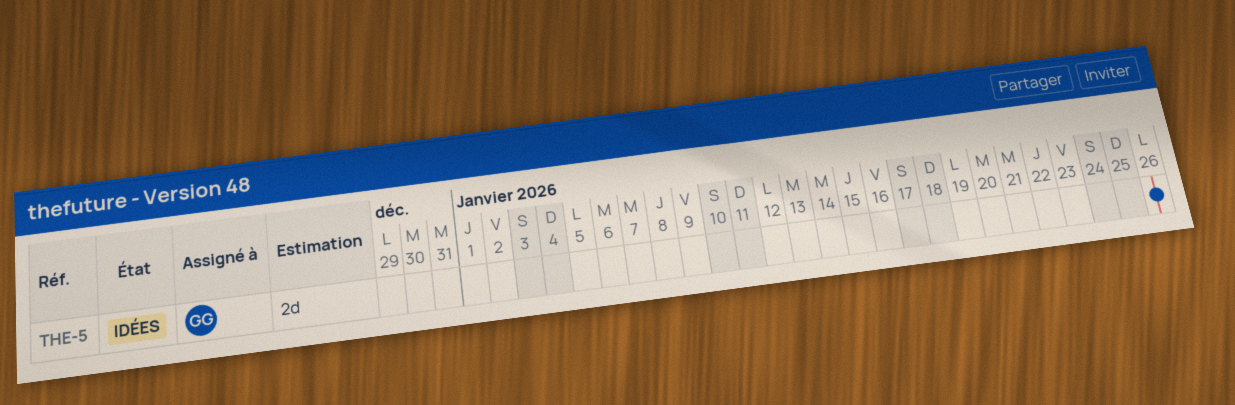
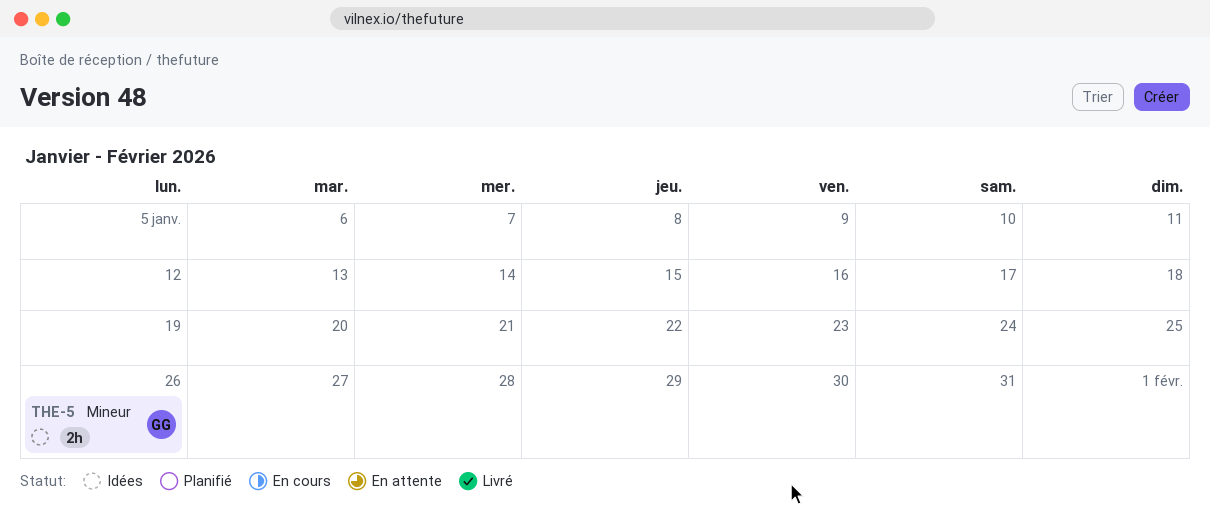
THE-5, estimate: 2d -> 2h

